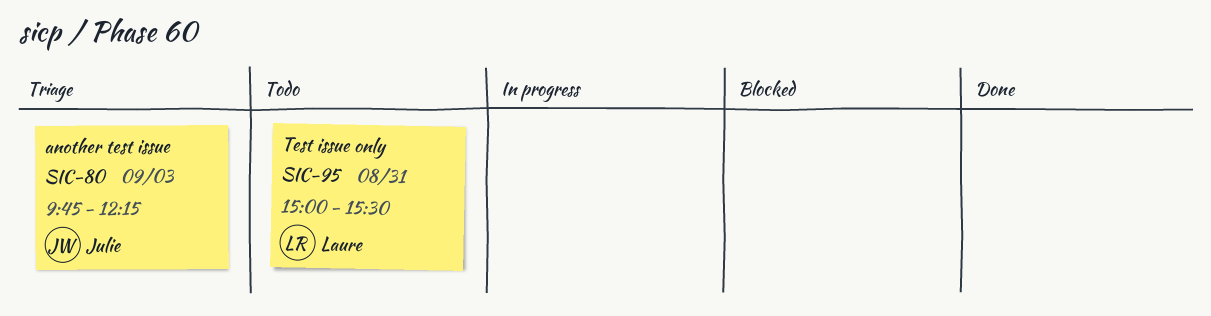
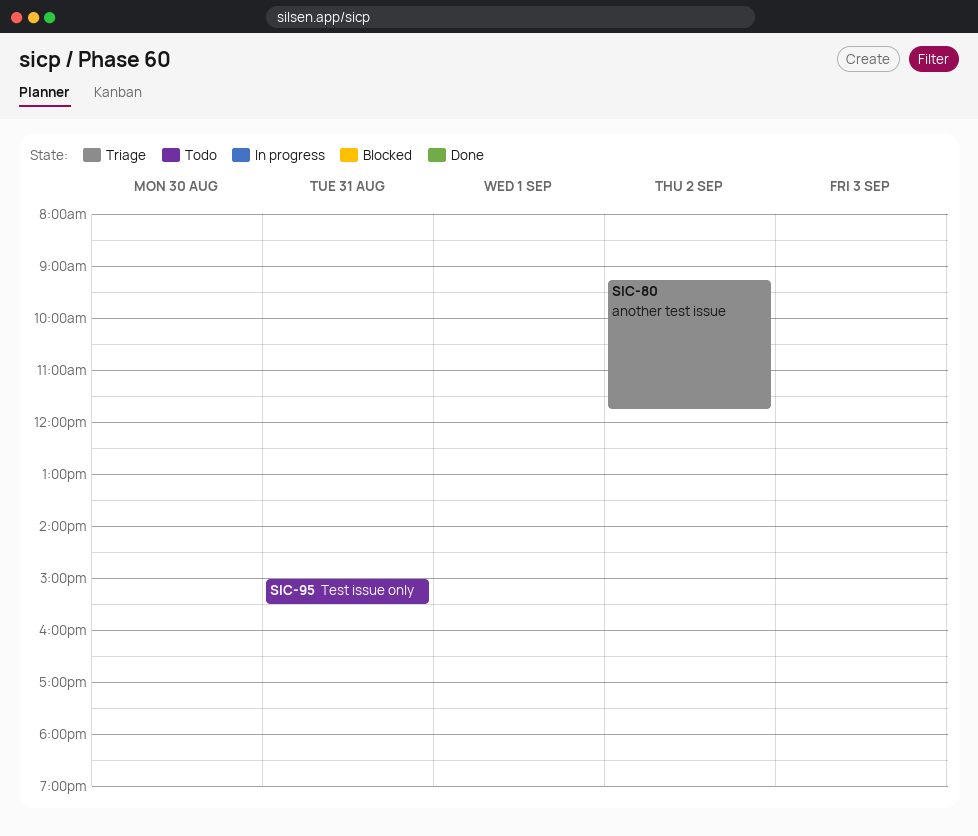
SIC-80, day: Sep 3 -> Sep 2
SIC-80, begins: 09:45 -> 09:15
SIC-80, ends: 12:15 -> 11:45

